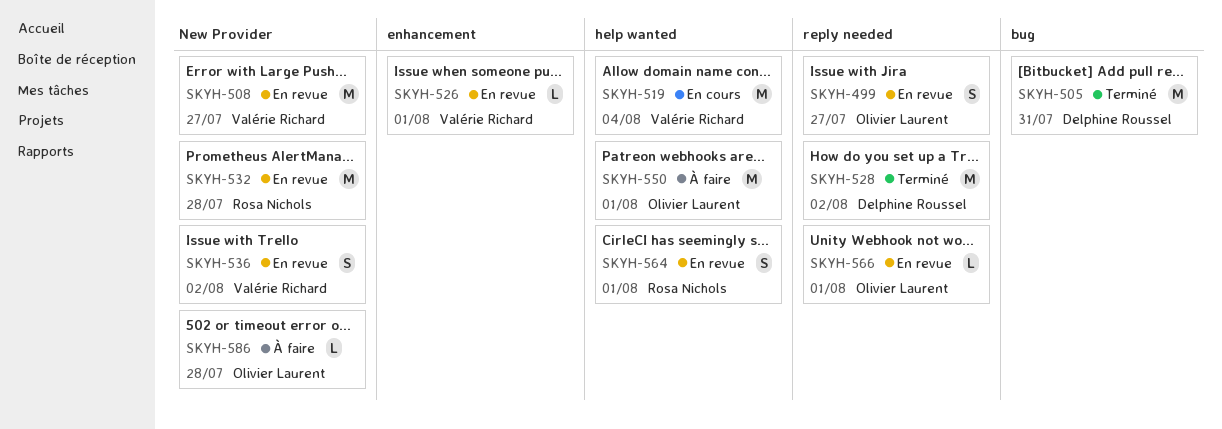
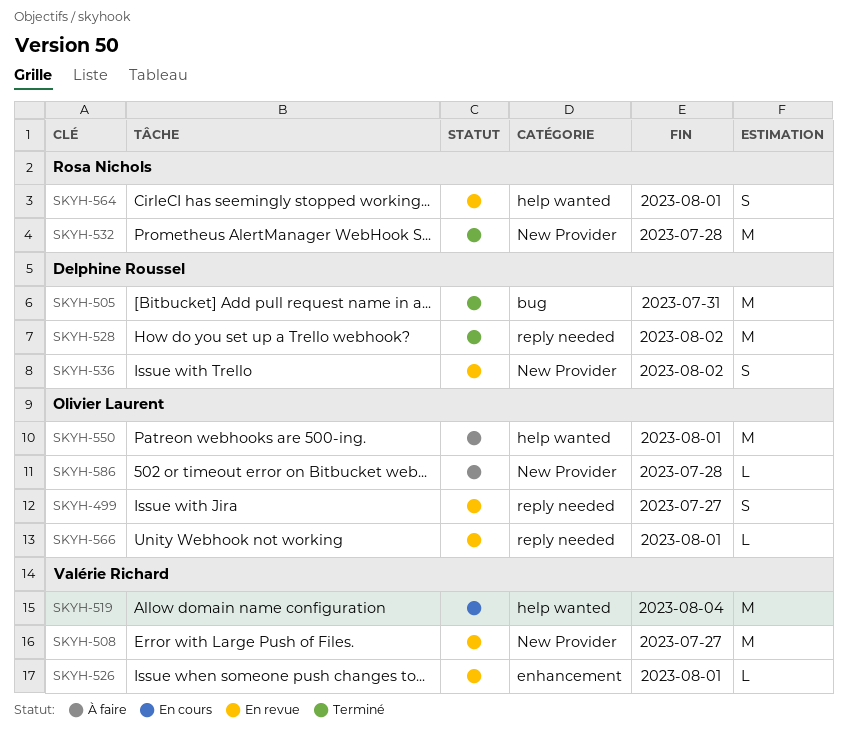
SKYH-532, status: En revue -> Terminé
SKYH-536, owner: Valérie Richard -> Delphine Roussel

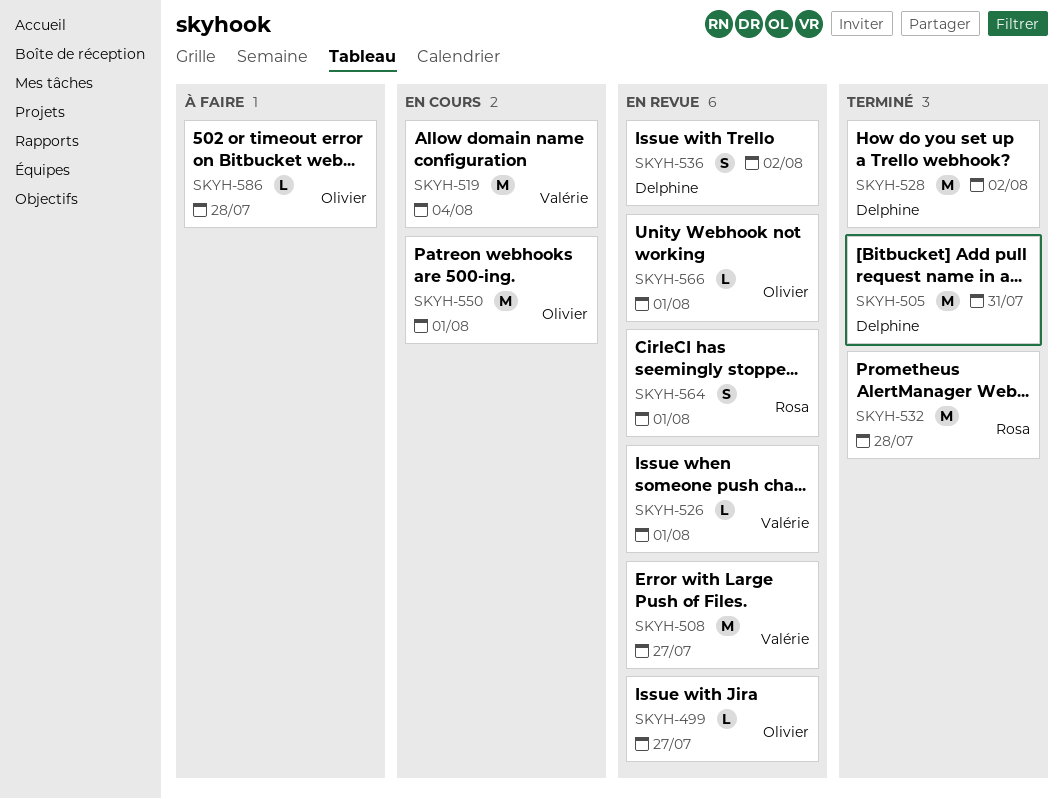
SKYH-499, estimate: S -> L
SKYH-550, status: À faire -> En cours

